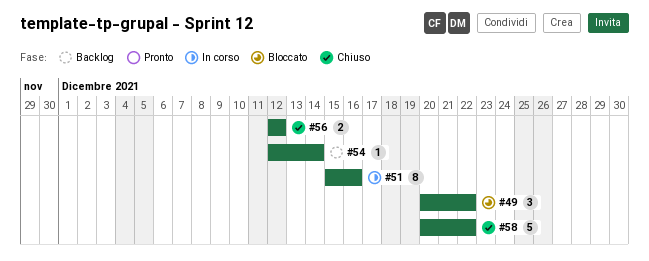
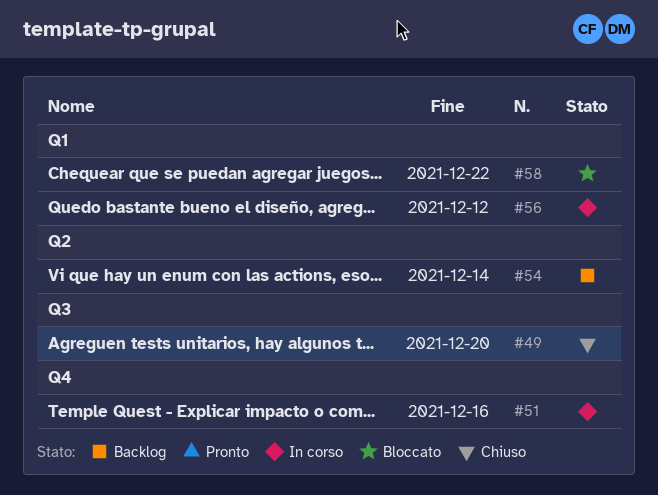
#49, status: Bloccato -> Chiuso
#49, due: Dec 22 -> Dec 20
#56, status: Chiuso -> In corso
#58, status: Chiuso -> Bloccato

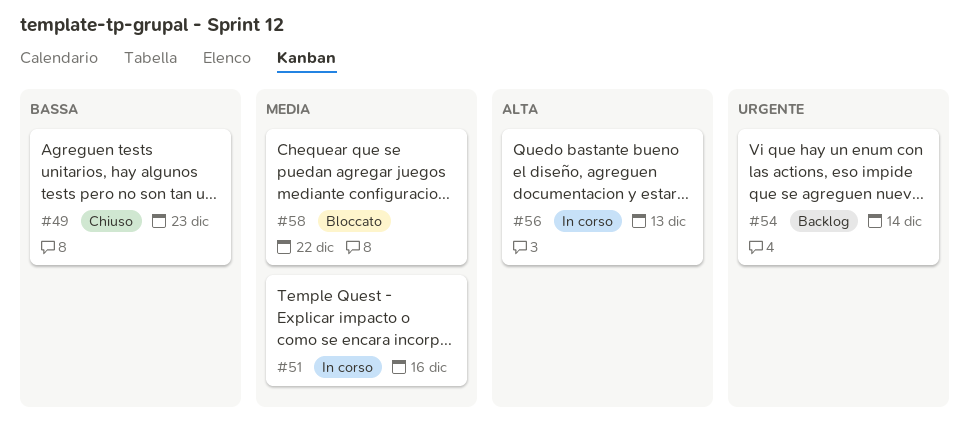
#49, due: Dec 20 -> Dec 23
#56, due: Dec 12 -> Dec 13

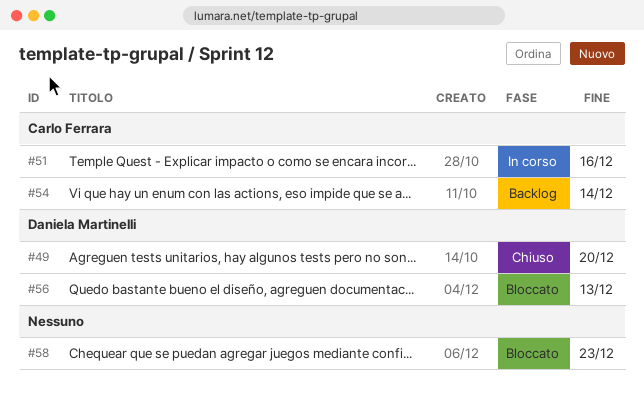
#49, due: Dec 23 -> Dec 20
#56, status: In corso -> Bloccato
#58, due: Dec 22 -> Dec 23

